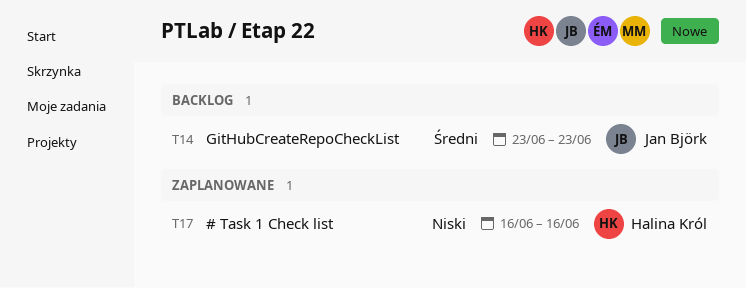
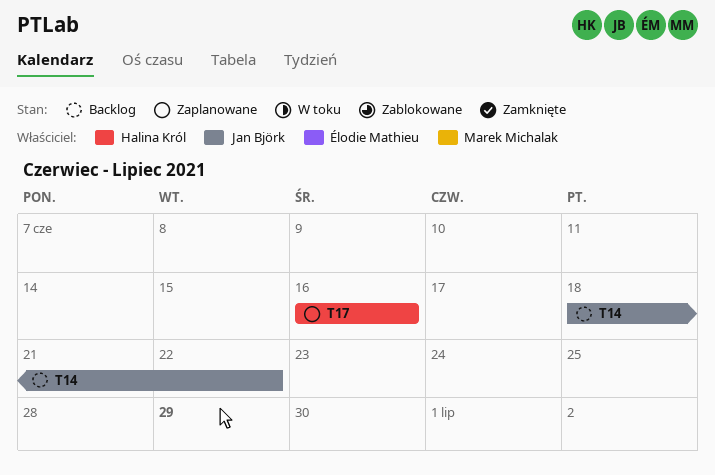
T14, start: Jun 23 -> Jun 18
T14, due: Jun 23 -> Jun 22

